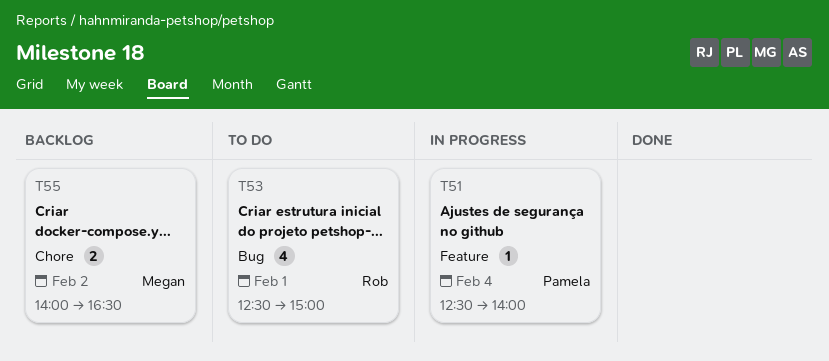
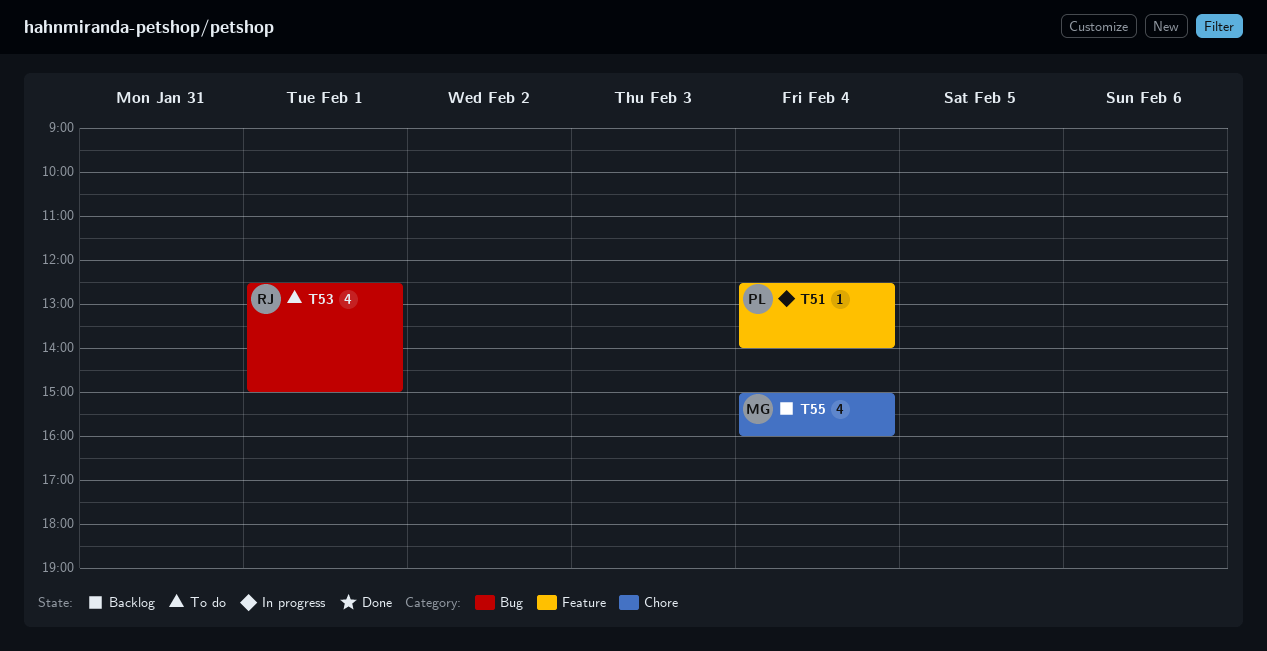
T55, estimate: 2 -> 4
T55, day: Feb 2 -> Feb 4
T55, begins: 14:00 -> 15:00
T55, ends: 16:30 -> 16:00

